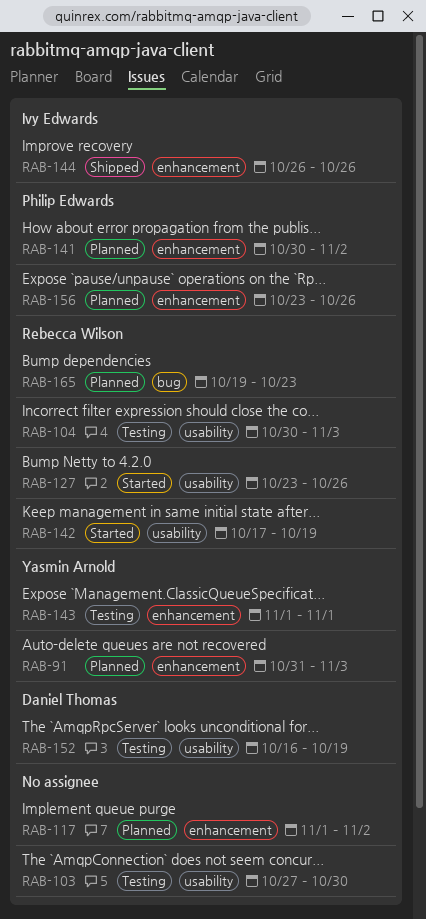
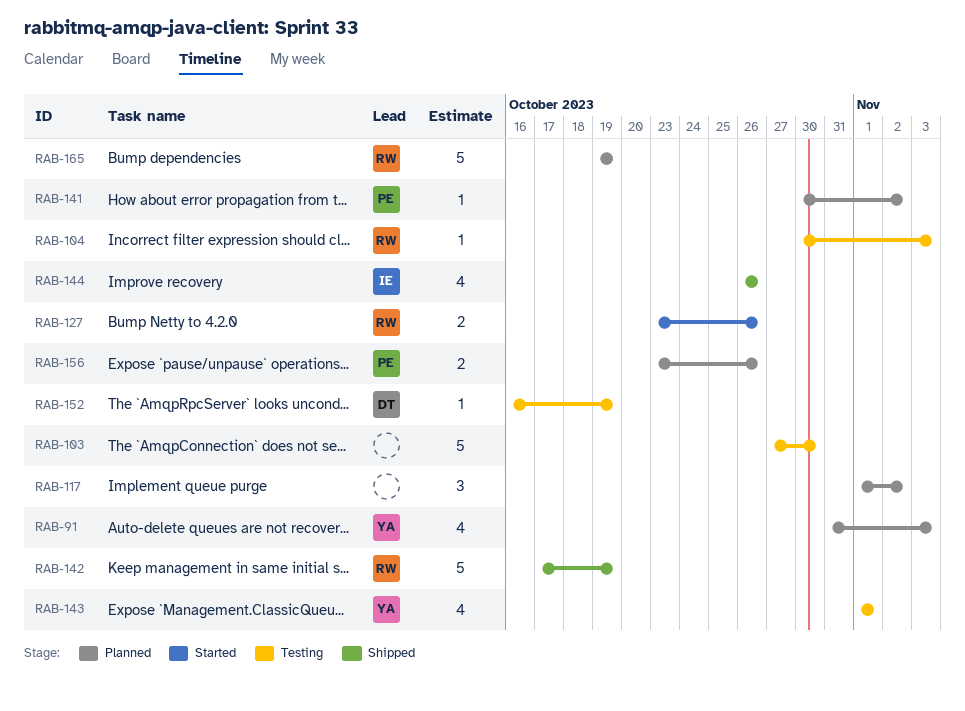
RAB-142, status: Started -> Shipped
RAB-165, due: Oct 23 -> Oct 19

